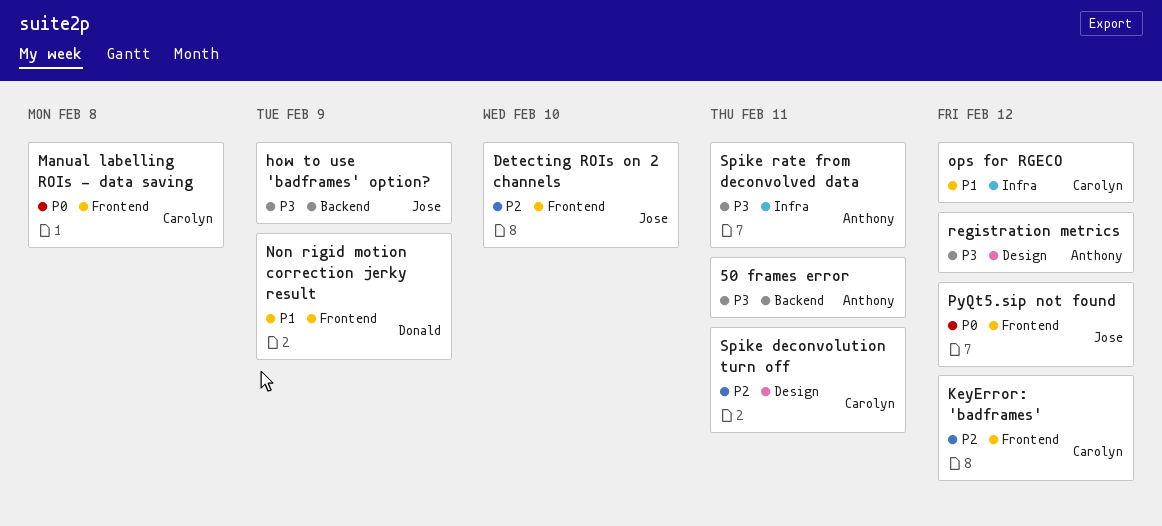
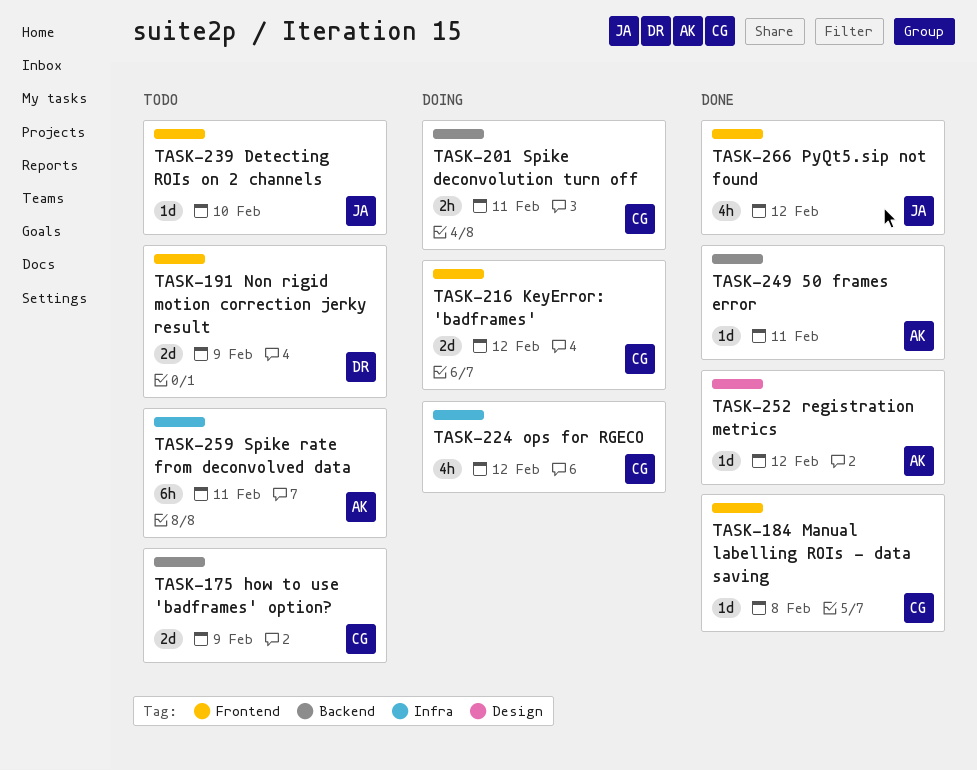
how to use 'badframes' option?, owner: Jose -> Carolyn
Spike deconvolution turn off, label: Design -> Backend

